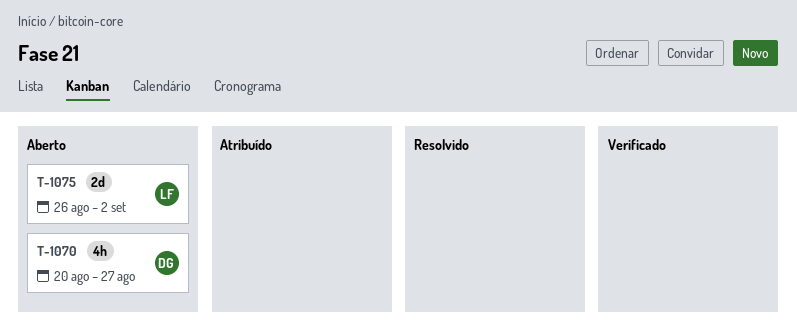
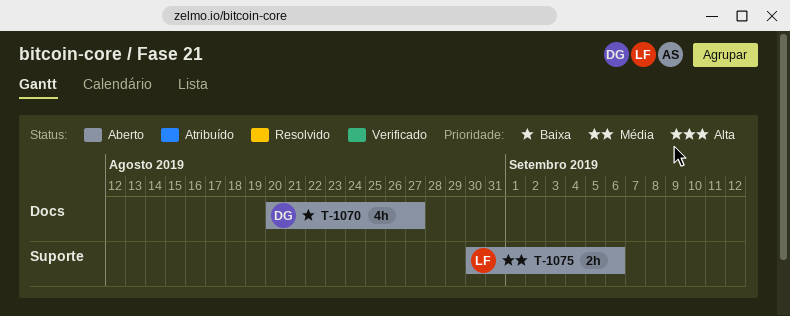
T-1075, estimate: 2d -> 2h
T-1075, start: Aug 26 -> Aug 30
T-1075, due: Sep 2 -> Sep 6

